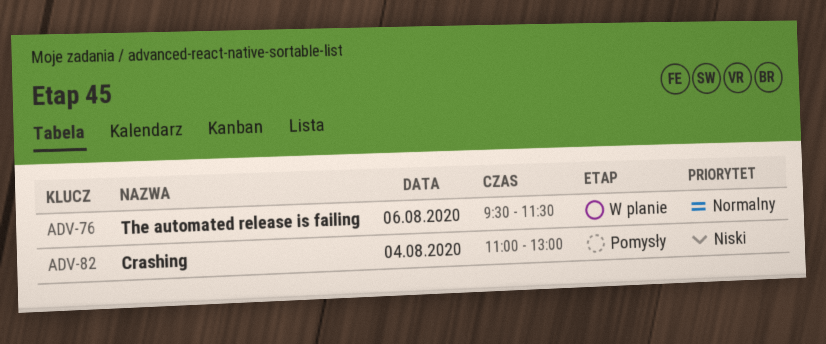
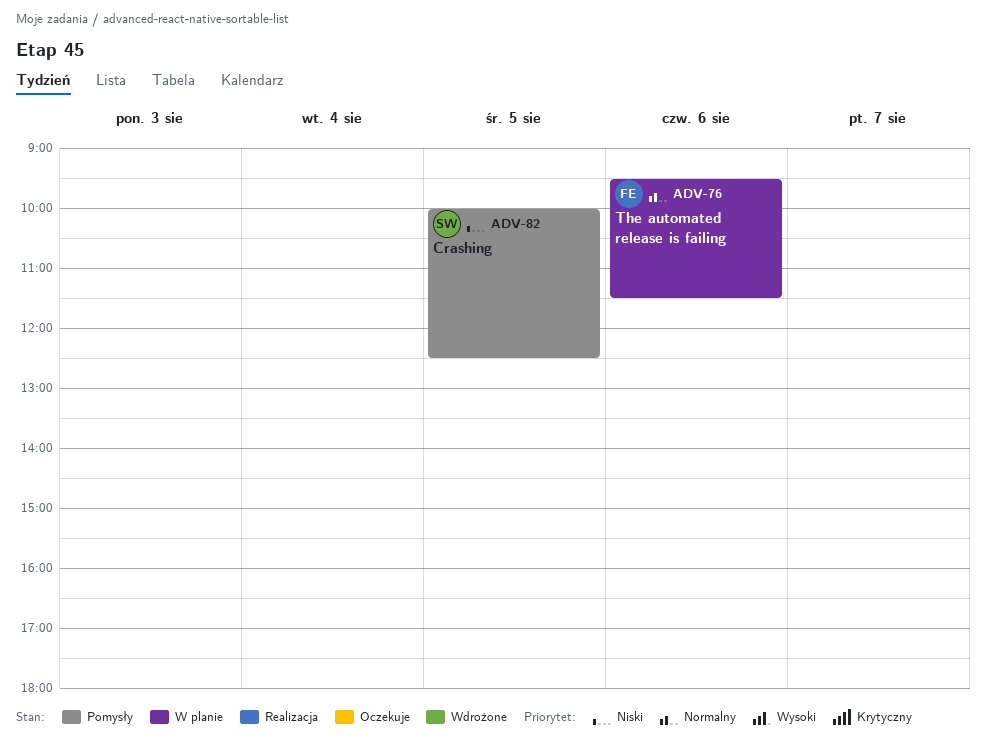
ADV-82, day: Aug 4 -> Aug 5
ADV-82, begins: 11:00 -> 10:00
ADV-82, ends: 13:00 -> 12:30

